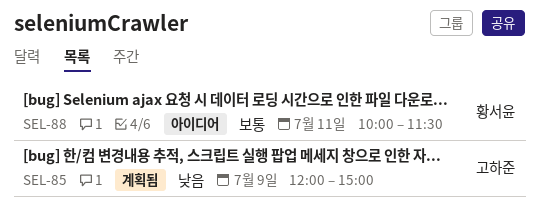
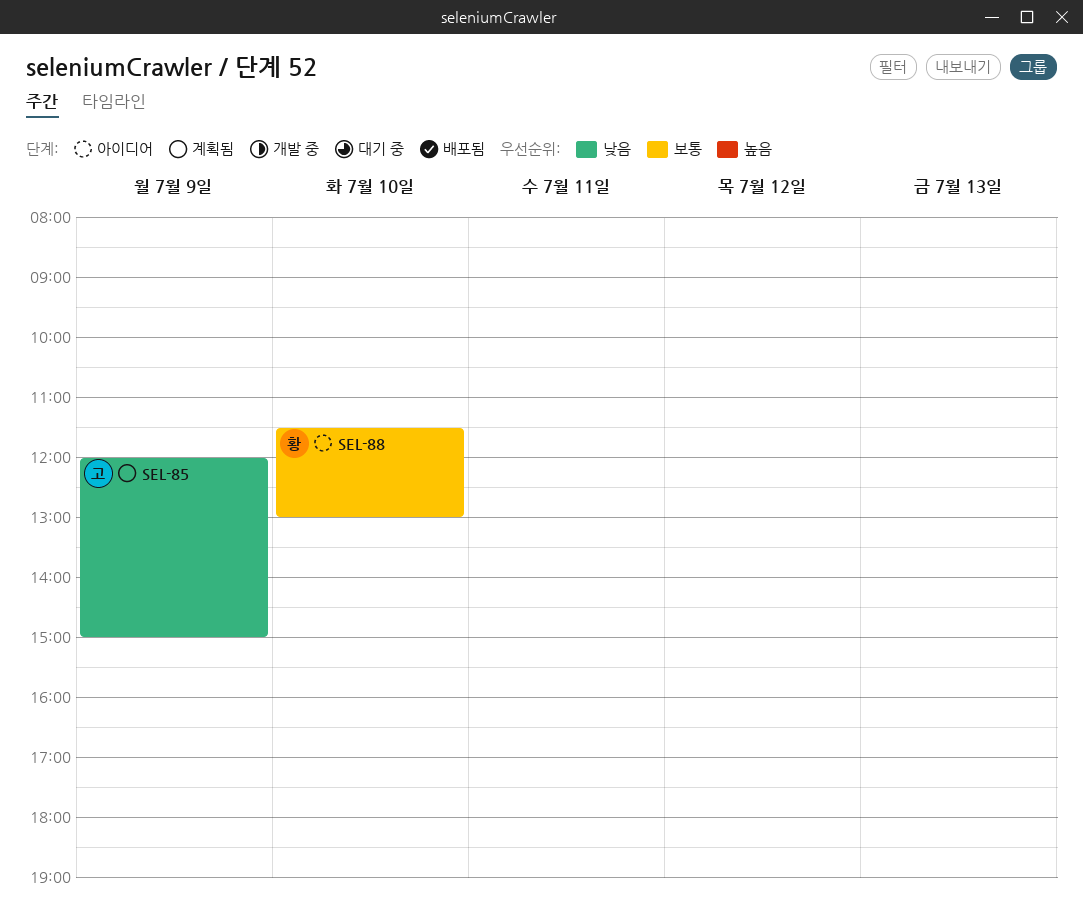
SEL-88, day: Jul 11 -> Jul 10
SEL-88, begins: 10:00 -> 11:30
SEL-88, ends: 11:30 -> 13:00

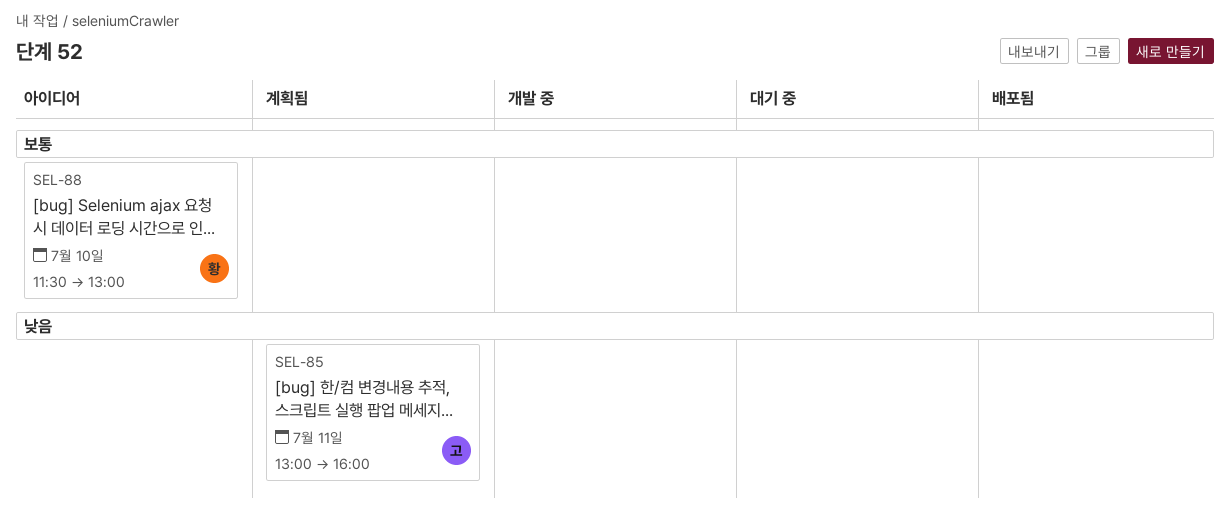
SEL-85, day: Jul 9 -> Jul 11
SEL-85, begins: 12:00 -> 13:00
SEL-85, ends: 15:00 -> 16:00

